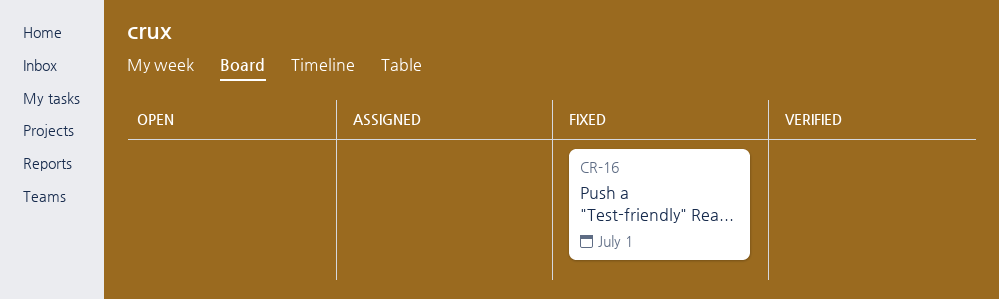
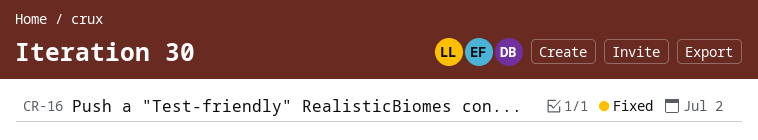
CR-16, due: Jul 1 -> Jul 2

